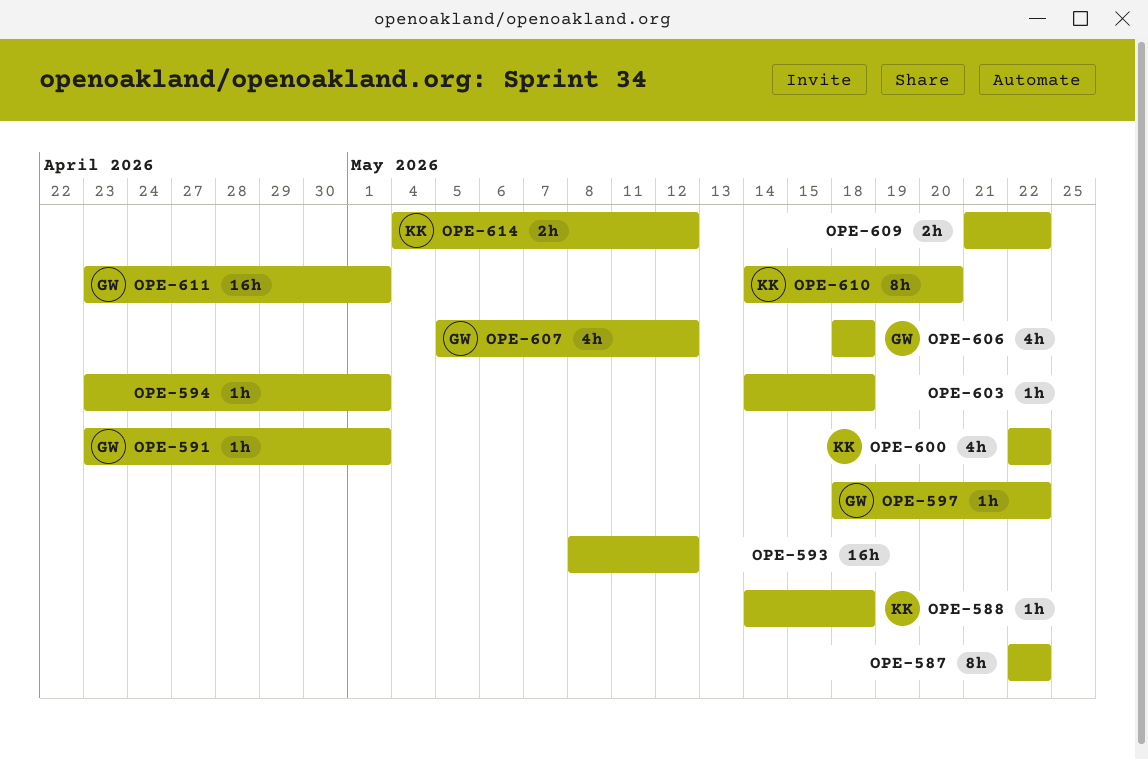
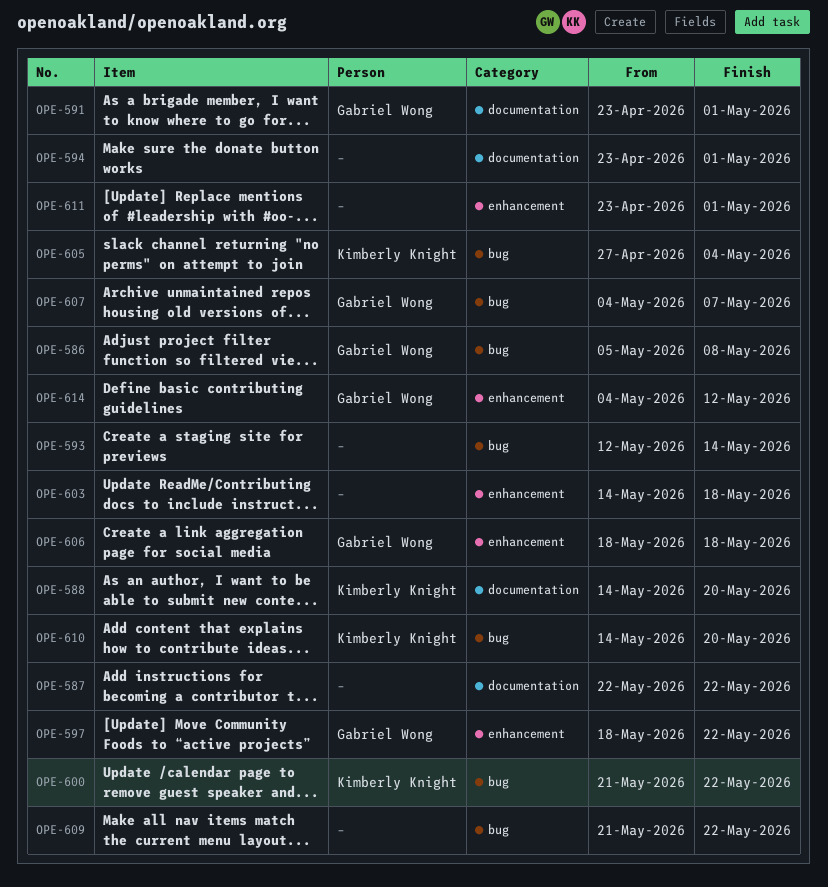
OPE-586: none -> present
OPE-588, due: May 18 -> May 20
OPE-593, start: May 8 -> May 12
OPE-593, due: May 12 -> May 14
OPE-600, start: May 22 -> May 21
OPE-605: none -> present
OPE-607, start: May 5 -> May 4
OPE-607, due: May 12 -> May 7
OPE-611, owner: Gabriel Wong -> none
OPE-614, owner: Kimberly Knight -> Gabriel Wong

